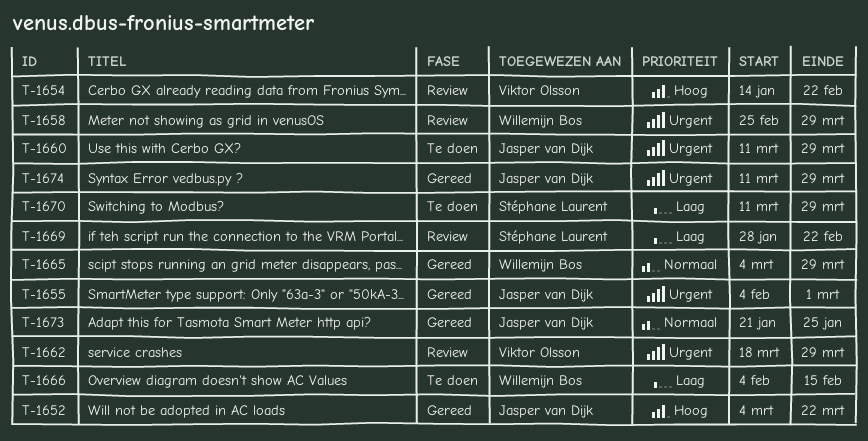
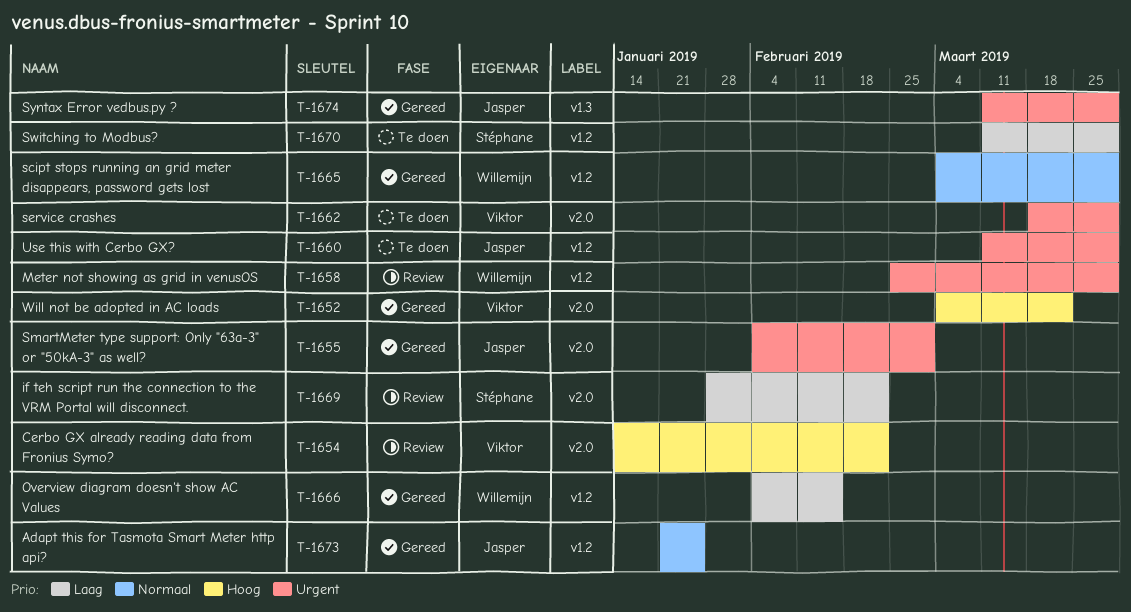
T-1652, owner: Jasper van Dijk -> Viktor Olsson
T-1662, status: Review -> Te doen
T-1666, status: Te doen -> Gereed

